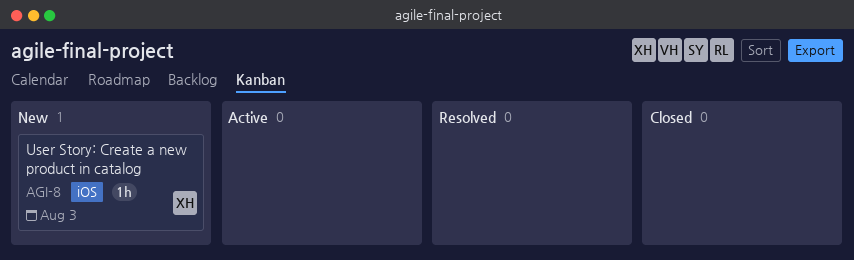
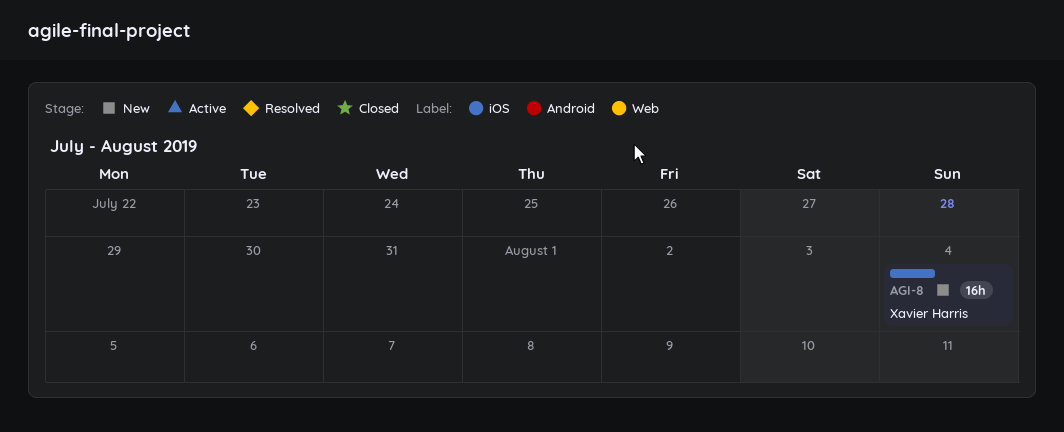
AGI-8, estimate: 1h -> 16h
AGI-8, due: Aug 3 -> Aug 4

